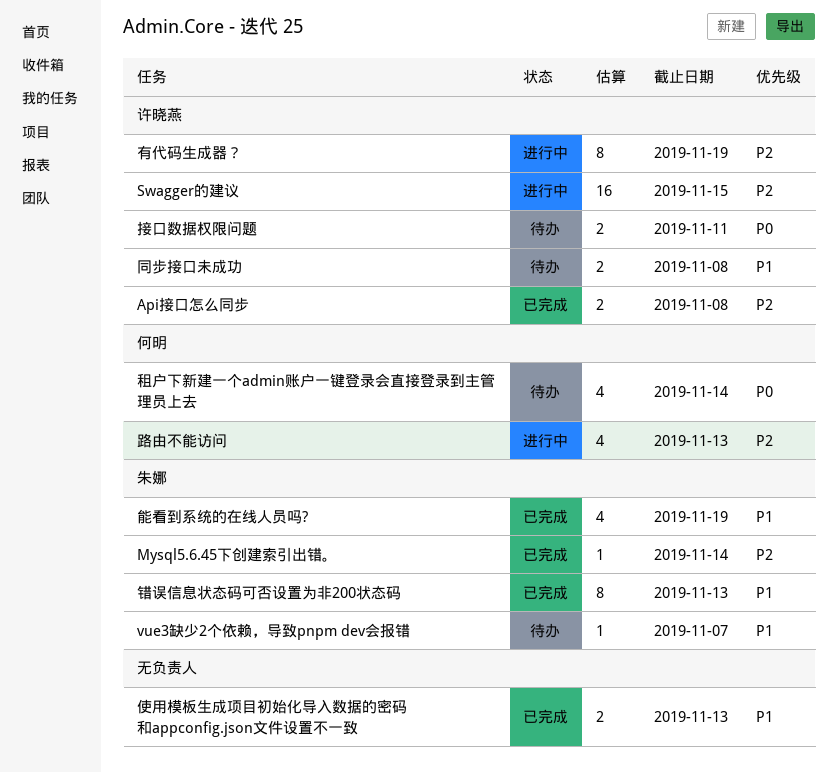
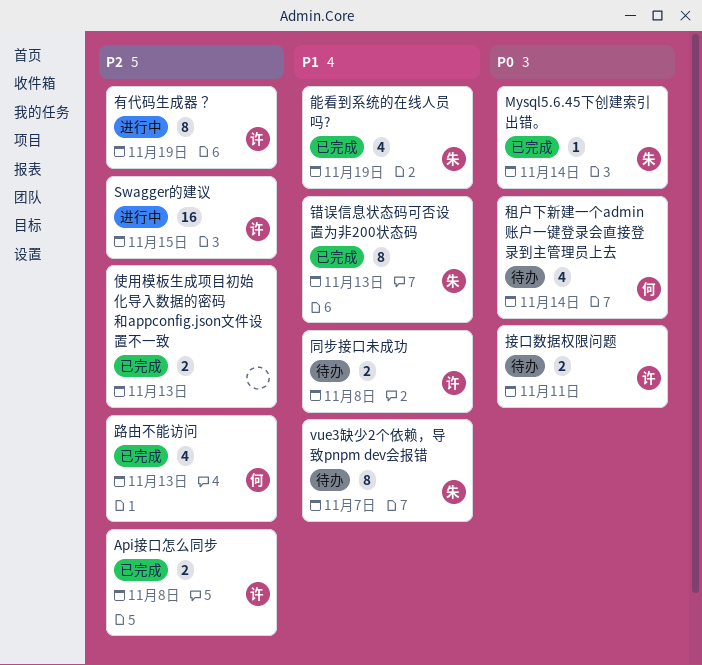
Mysql5.6.45下创建索引出错。, priority: P2 -> P0
vue3缺少2个依赖，导致pnpm dev会报错, estimate: 1 -> 8
使用模板生成项目初始化导入数据的密码和appconfig.json文件设置不一致, priority: P1 -> P2
路由不能访问, status: 进行中 -> 已完成

